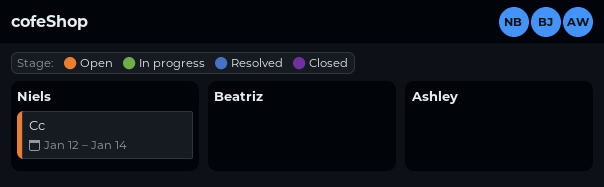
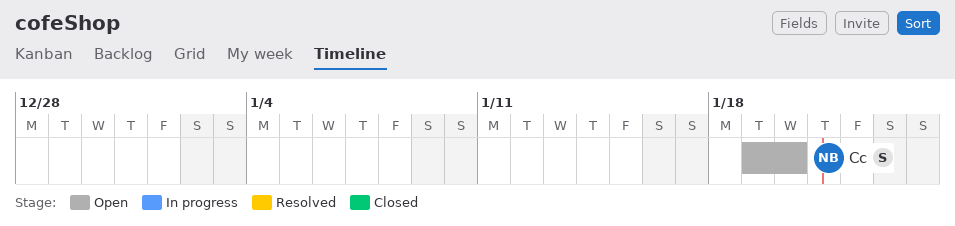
Cc, start: Jan 12 -> Jan 19
Cc, due: Jan 14 -> Jan 20

